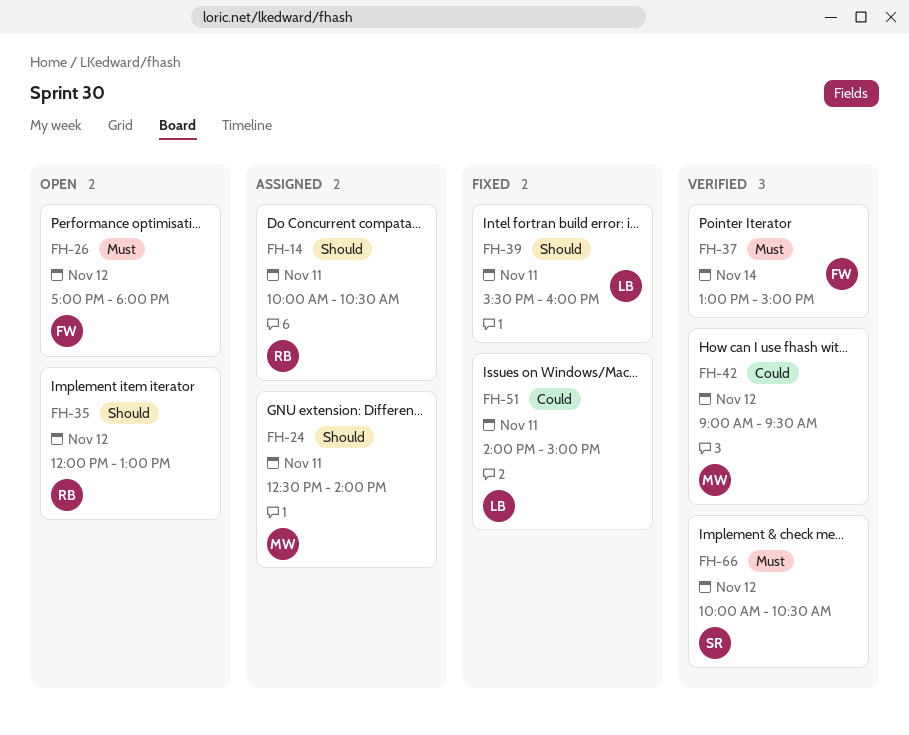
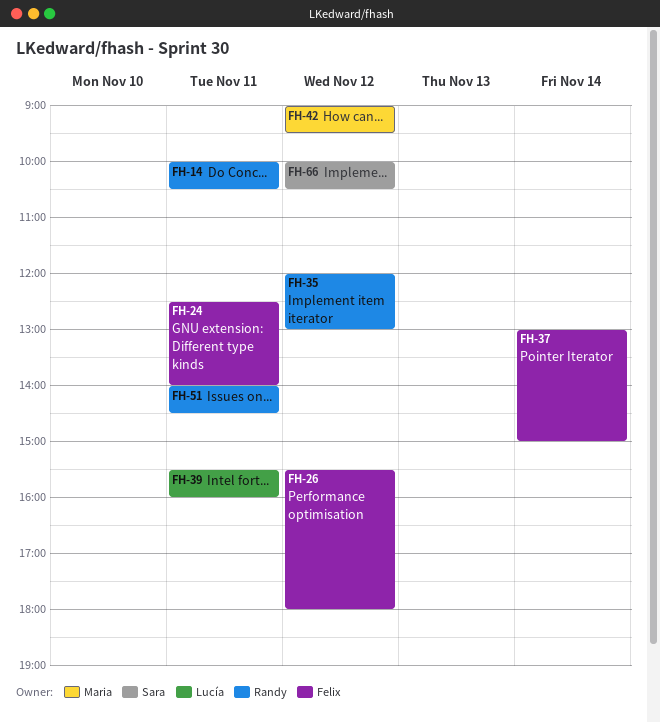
FH-24, owner: Maria -> Felix
FH-26, begins: 17:00 -> 15:30
FH-51, owner: Lucía -> Randy
FH-51, ends: 15:00 -> 14:30

